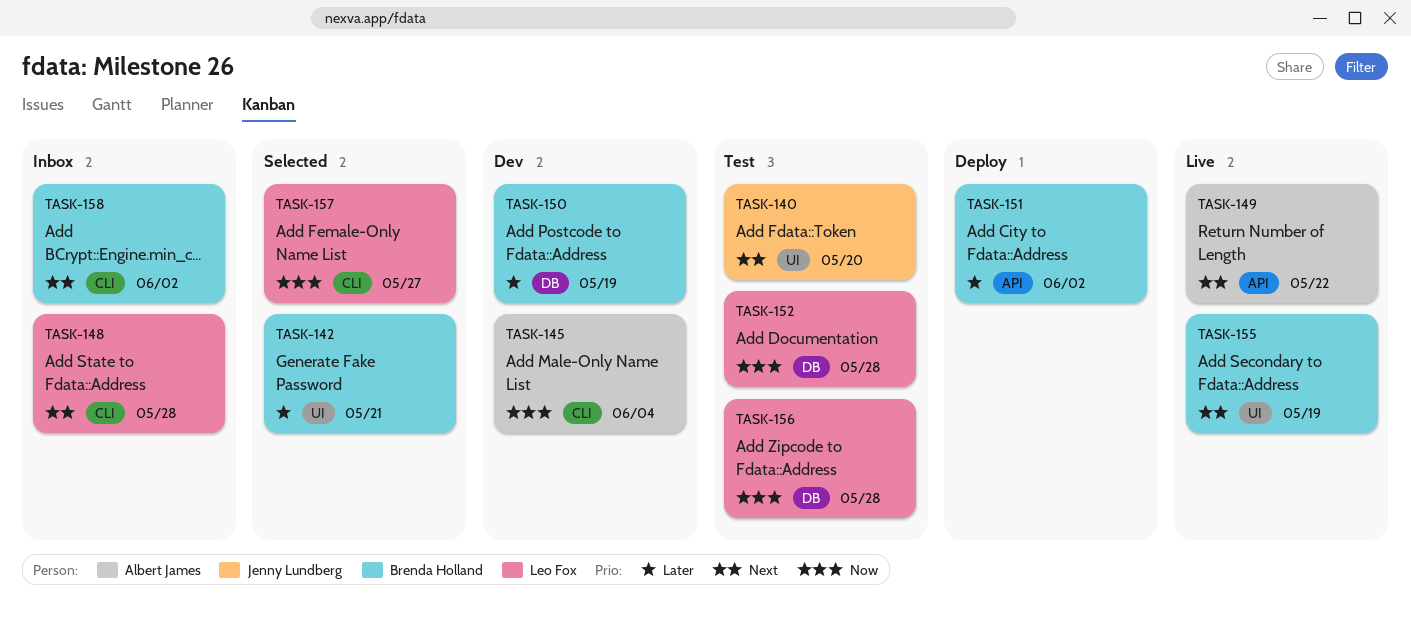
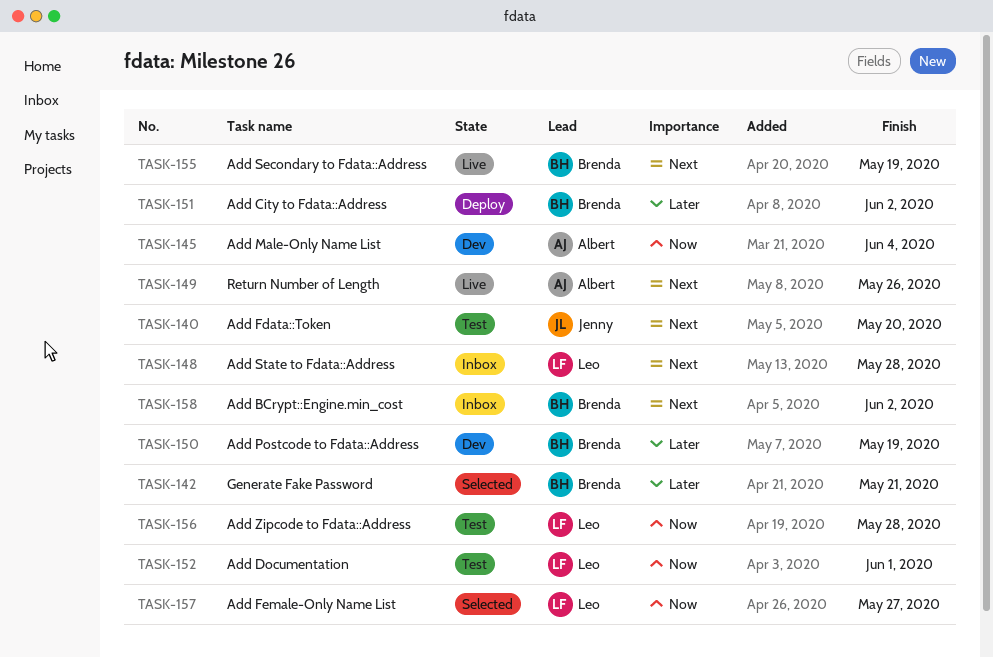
TASK-149, due: May 22 -> May 26
TASK-152, due: May 28 -> Jun 1

